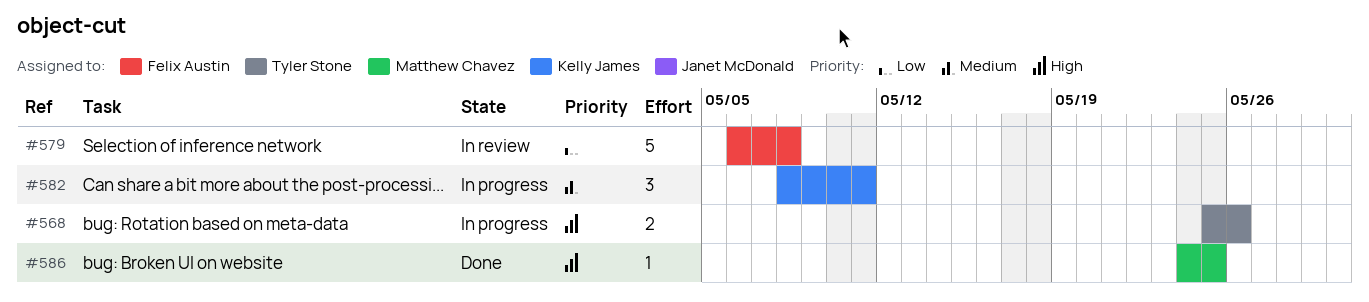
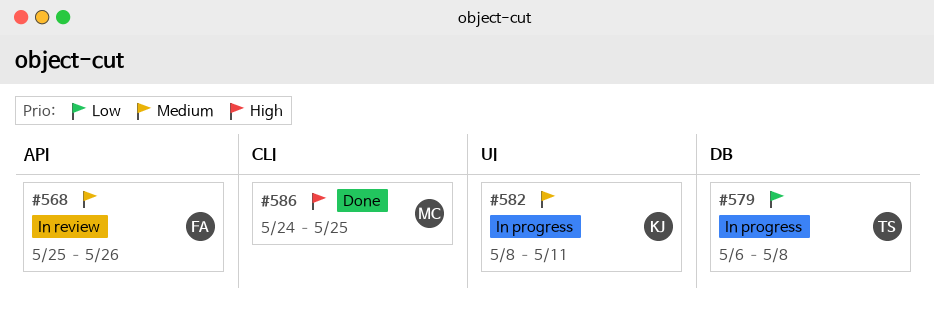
#568, status: In progress -> In review
#568, owner: Tyler Stone -> Felix Austin
#568, priority: High -> Medium
#579, status: In review -> In progress
#579, owner: Felix Austin -> Tyler Stone

